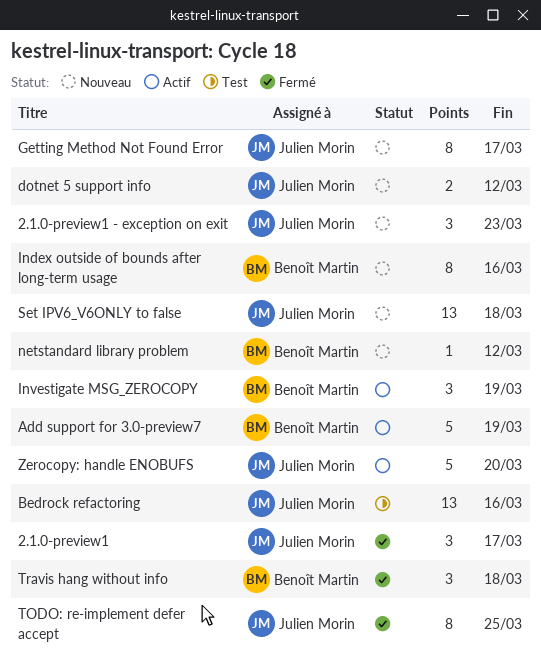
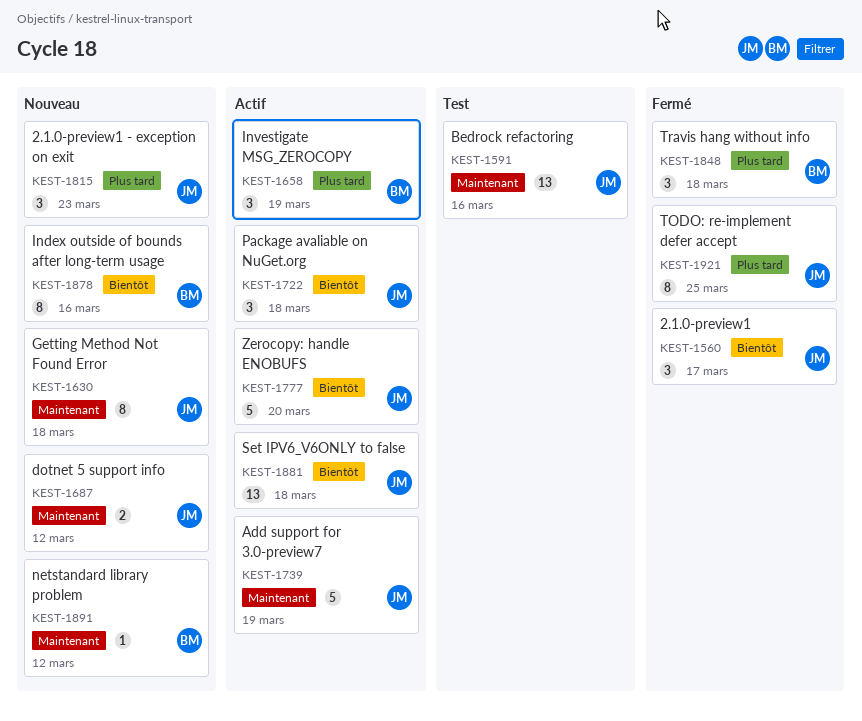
Add support for 3.0-preview7, owner: Benoît Martin -> Julien Morin
Getting Method Not Found Error, due: Mar 17 -> Mar 18
Package avaliable on NuGet.org: none -> present
Set IPV6_V6ONLY to false, status: Nouveau -> Actif

